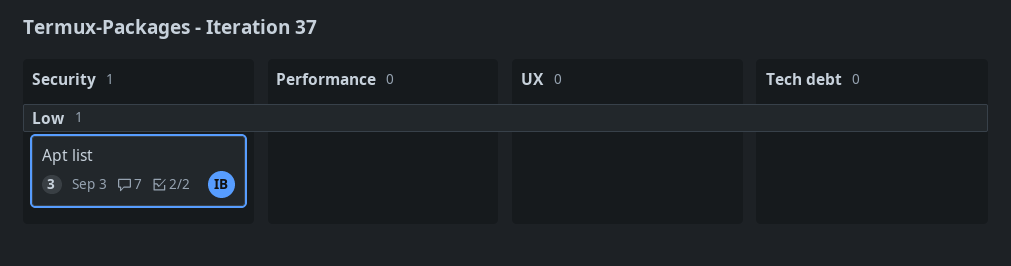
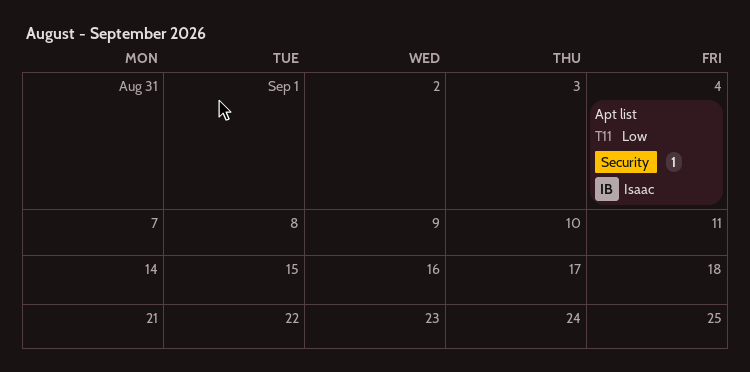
Apt list, estimate: 3 -> 1
Apt list, due: Sep 3 -> Sep 4

